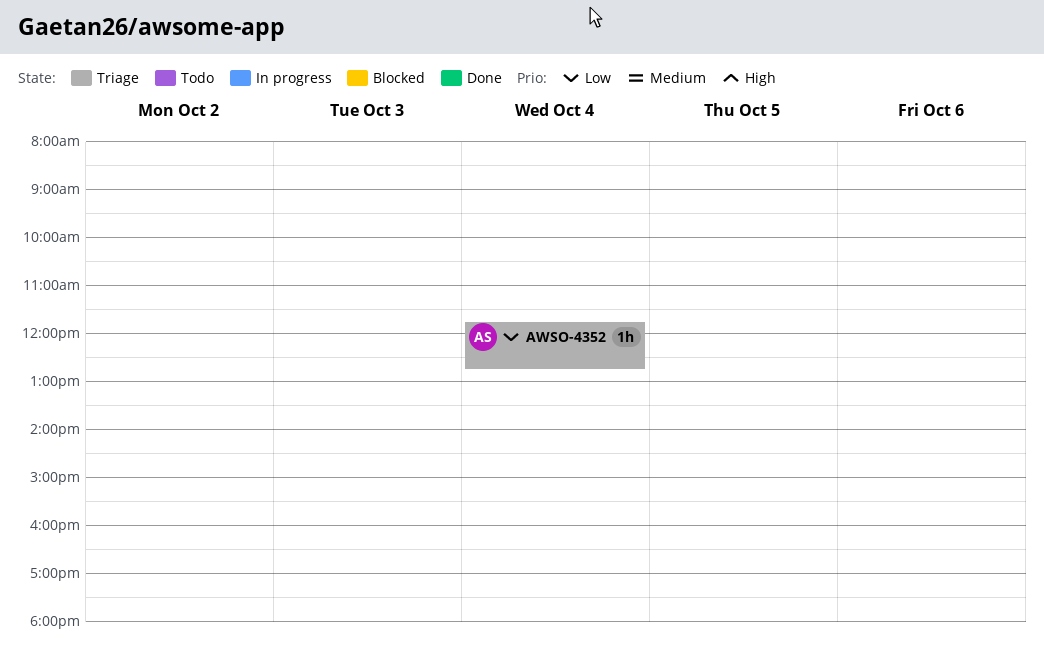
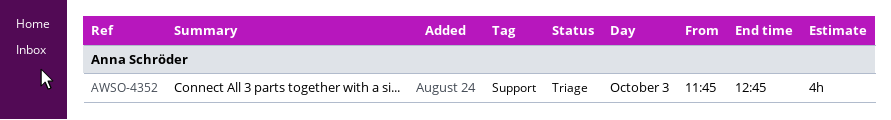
AWSO-4352, estimate: 1h -> 4h
AWSO-4352, day: Oct 4 -> Oct 3

